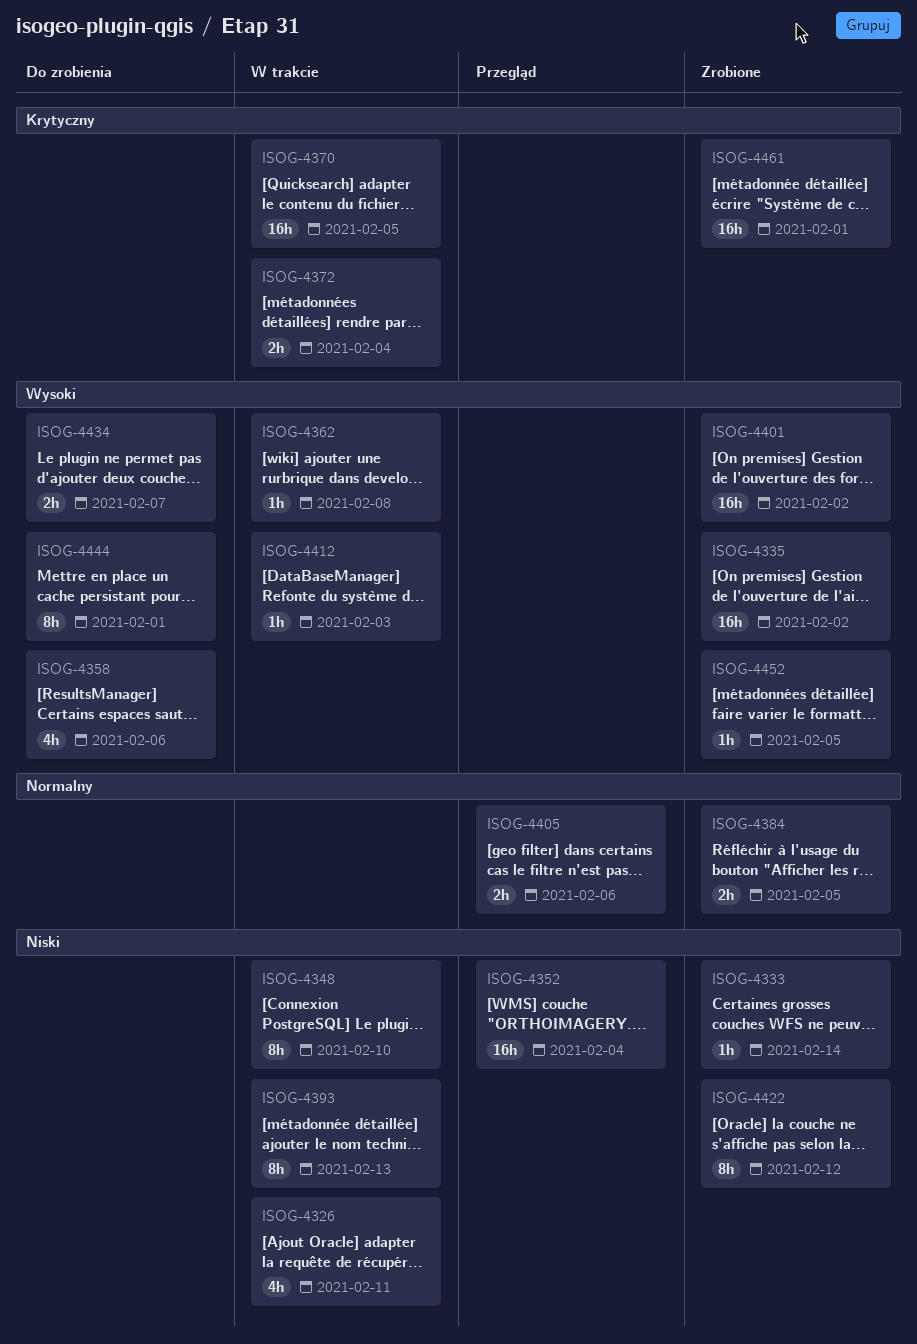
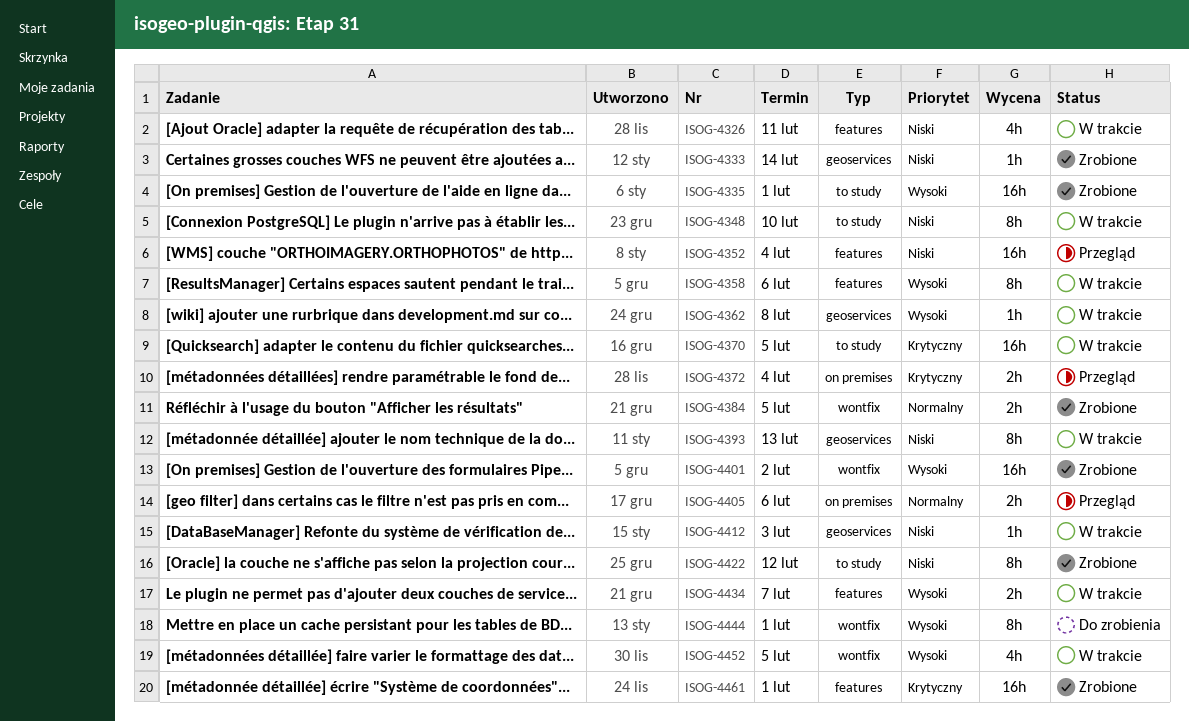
ISOG-4335, due: Feb 2 -> Feb 1
ISOG-4358, status: Do zrobienia -> W trakcie
ISOG-4358, estimate: 4h -> 8h
ISOG-4372, status: W trakcie -> Przegląd
ISOG-4412, priority: Wysoki -> Niski
ISOG-4434, status: Do zrobienia -> W trakcie
ISOG-4452, status: Zrobione -> W trakcie
ISOG-4452, estimate: 1h -> 4h

